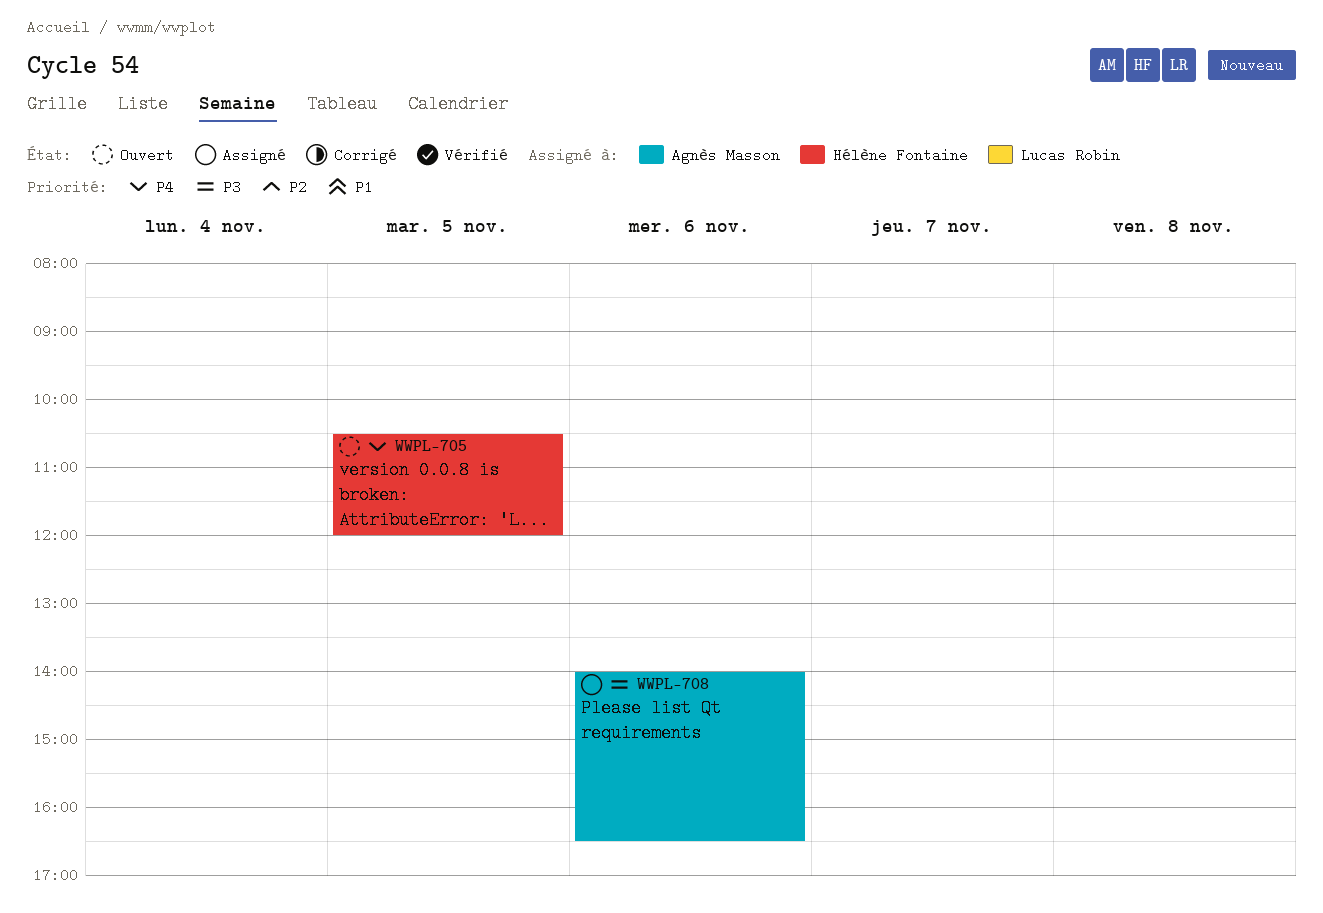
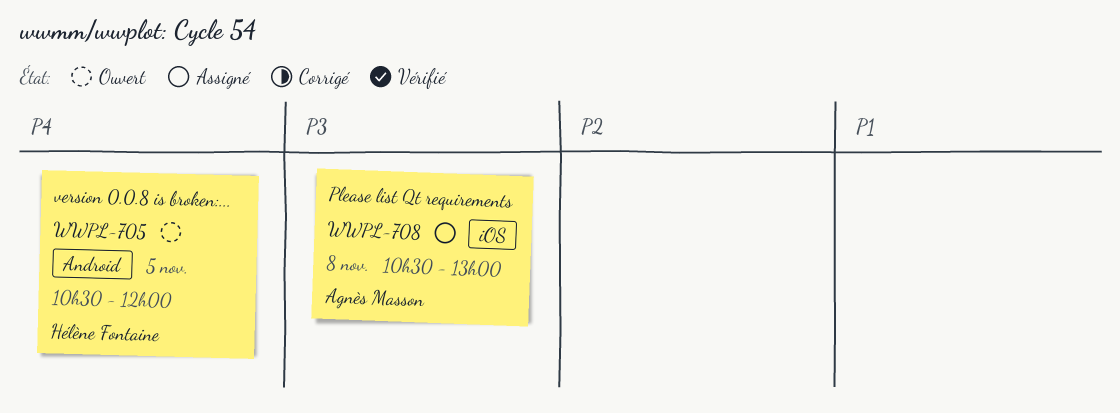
WWPL-708, day: Nov 6 -> Nov 8
WWPL-708, begins: 14:00 -> 10:30
WWPL-708, ends: 16:30 -> 13:00

